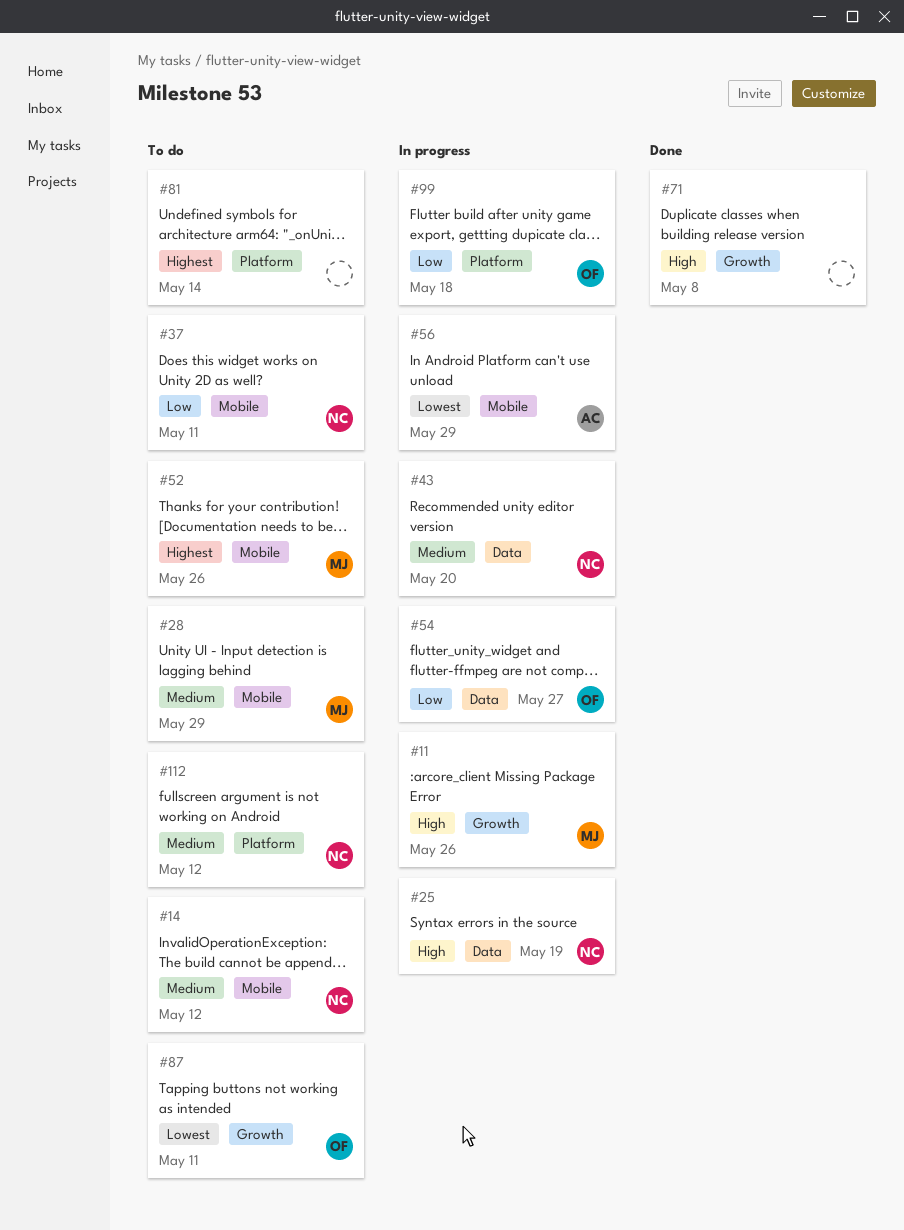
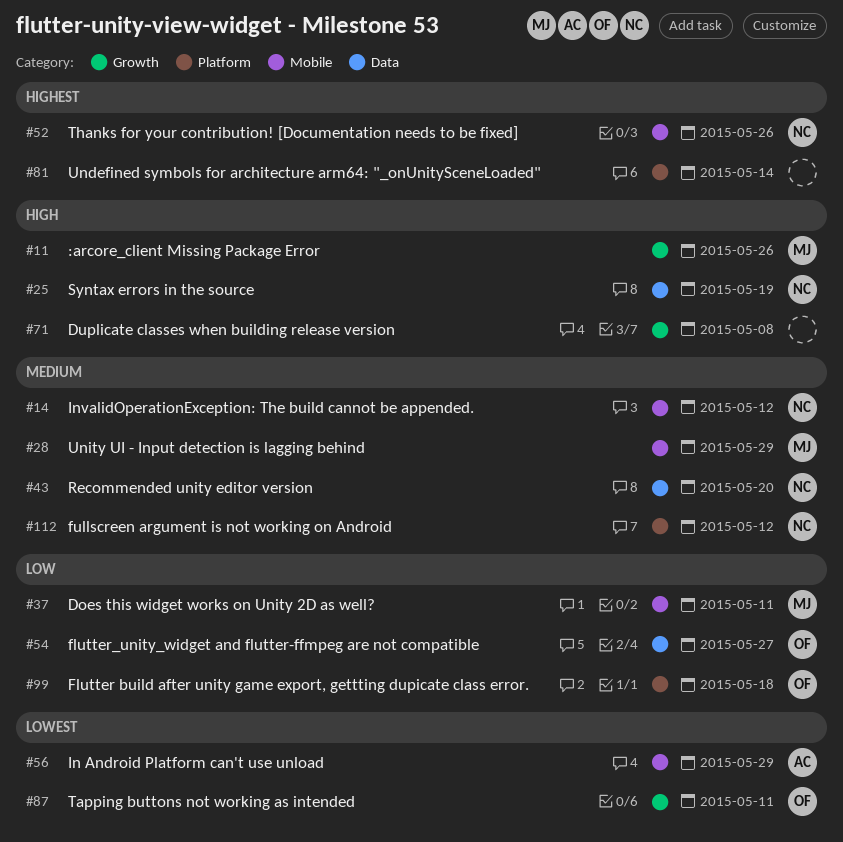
#37, owner: NC -> MJ
#52, owner: MJ -> NC

